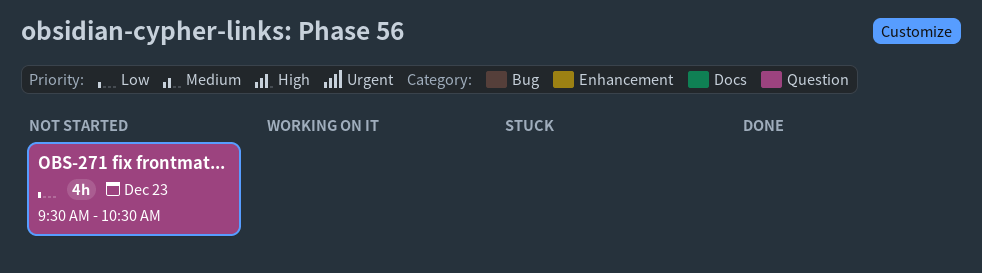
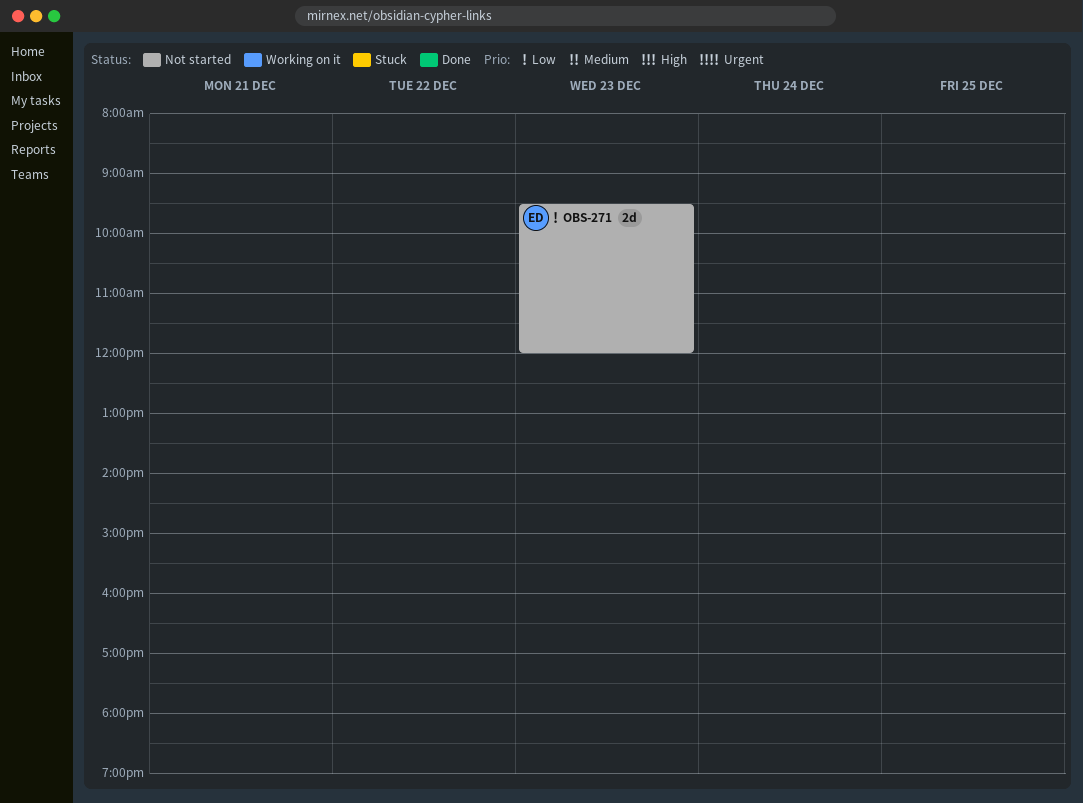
OBS-271, estimate: 4h -> 2d
OBS-271, ends: 10:30 -> 12:00

